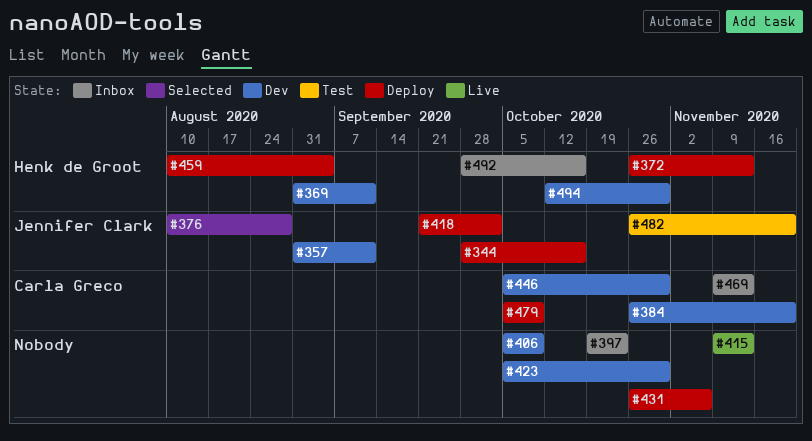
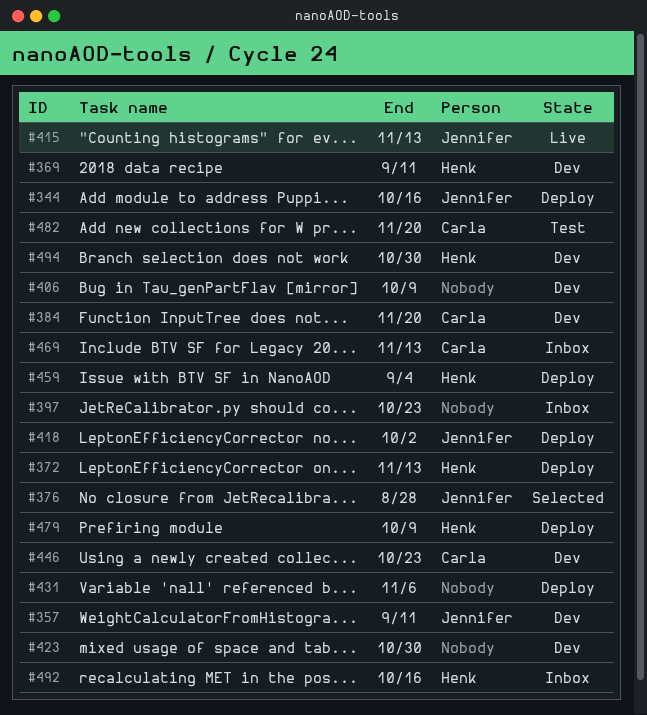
#415, owner: none -> Jennifer Clark
#446, due: Oct 30 -> Oct 23
#479, owner: Carla Greco -> Henk de Groot
#482, owner: Jennifer Clark -> Carla Greco

